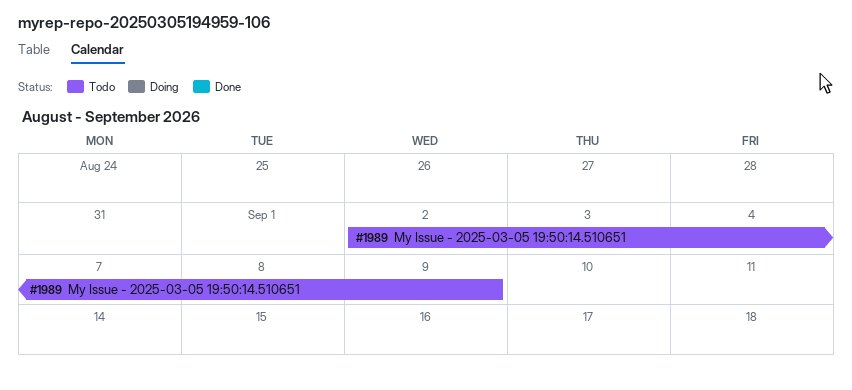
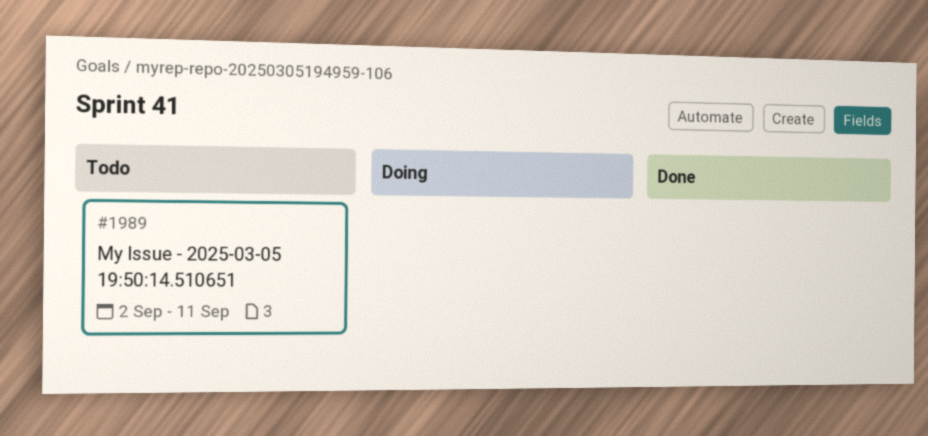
#1989, due: Sep 9 -> Sep 11

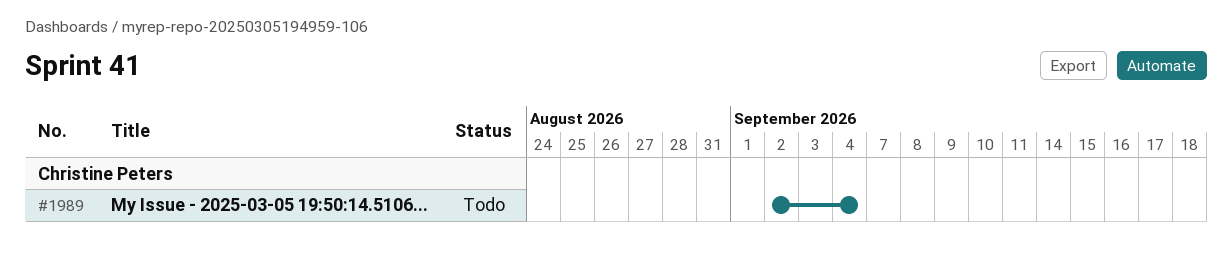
#1989, due: Sep 11 -> Sep 4

